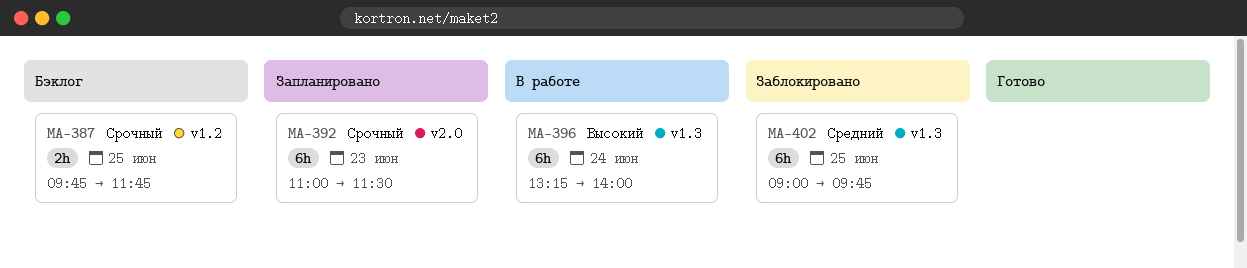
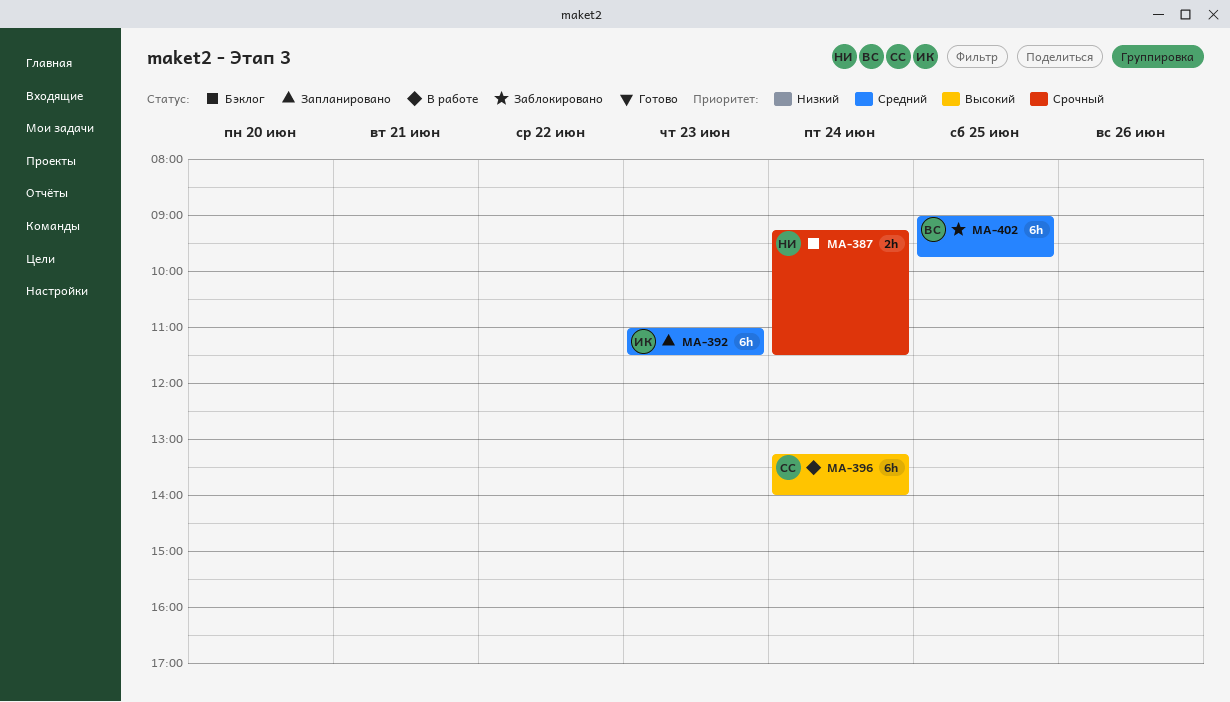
MA-387, day: Jun 25 -> Jun 24
MA-387, begins: 09:45 -> 09:15
MA-387, ends: 11:45 -> 11:30
MA-392, priority: Срочный -> Средний

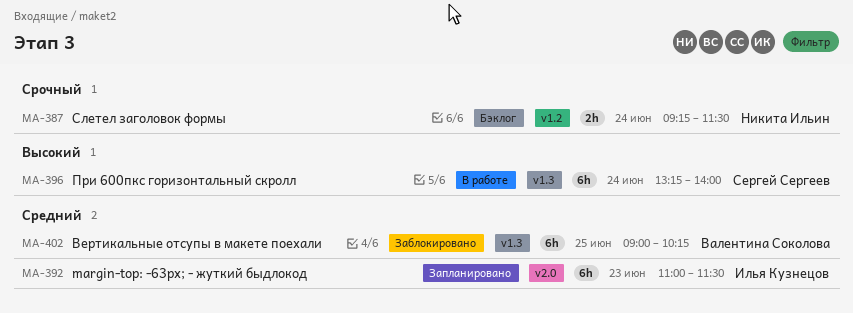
MA-402, ends: 09:45 -> 10:15

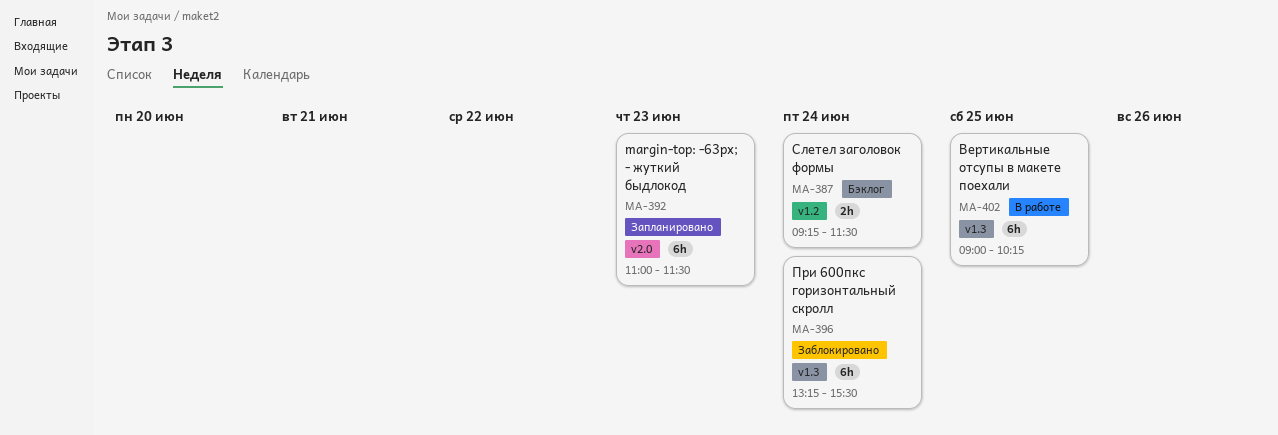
MA-396, status: В работе -> Заблокировано
MA-396, ends: 14:00 -> 15:30
MA-402, status: Заблокировано -> В работе

